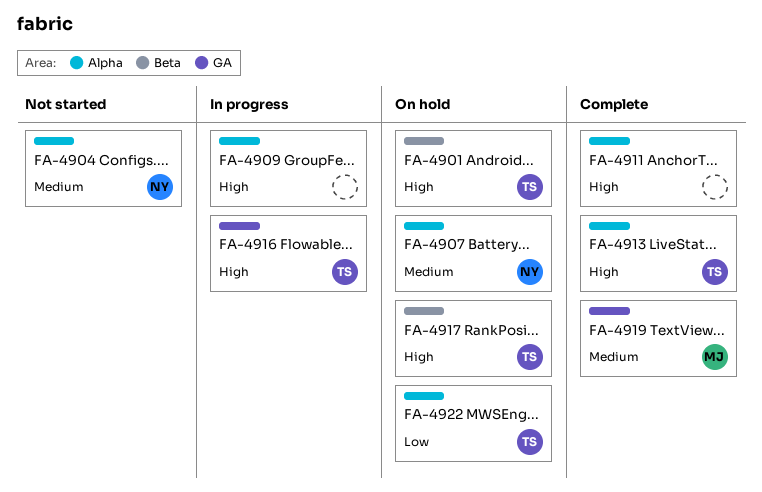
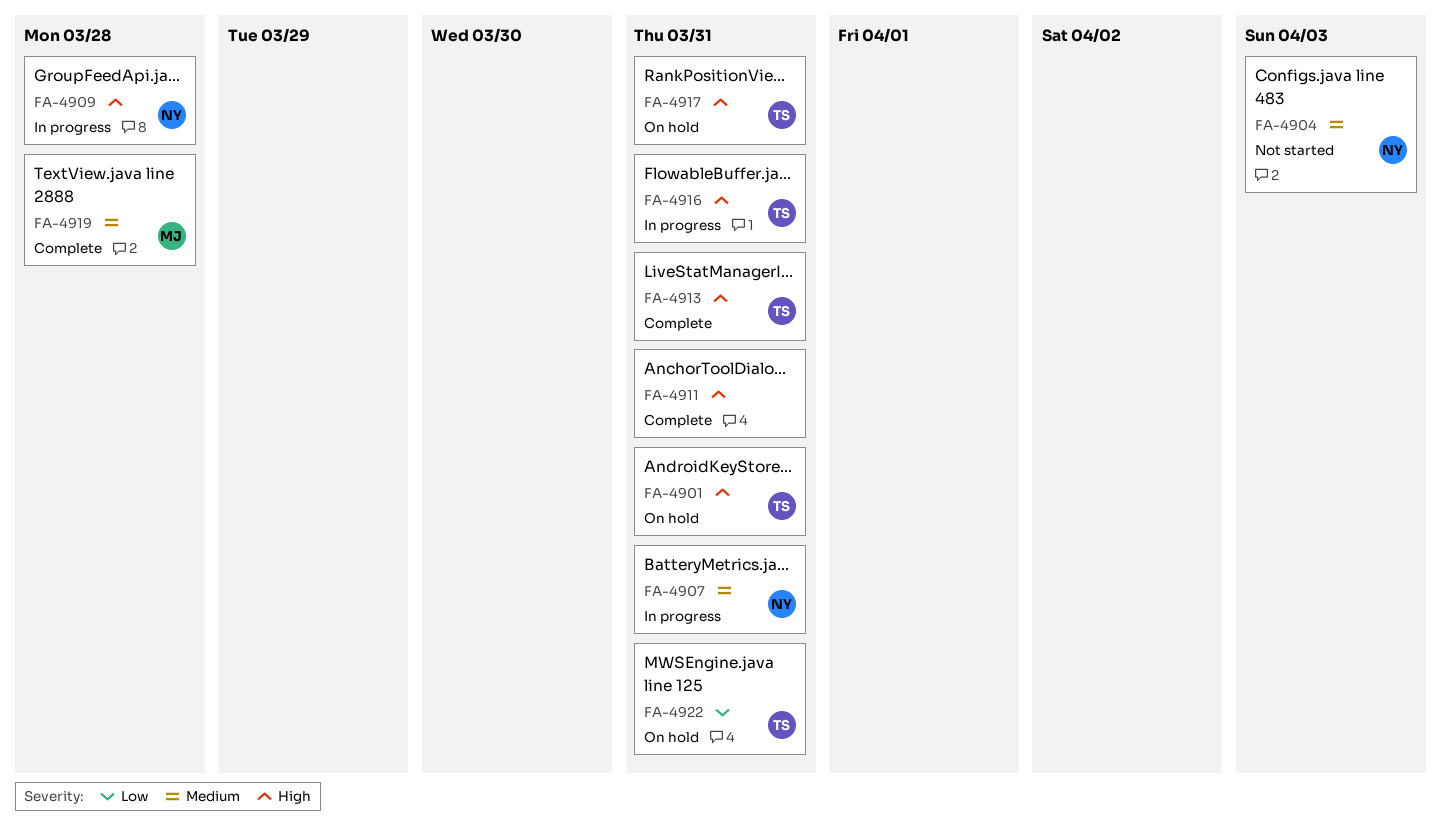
FA-4907, status: On hold -> In progress
FA-4909, owner: none -> NY

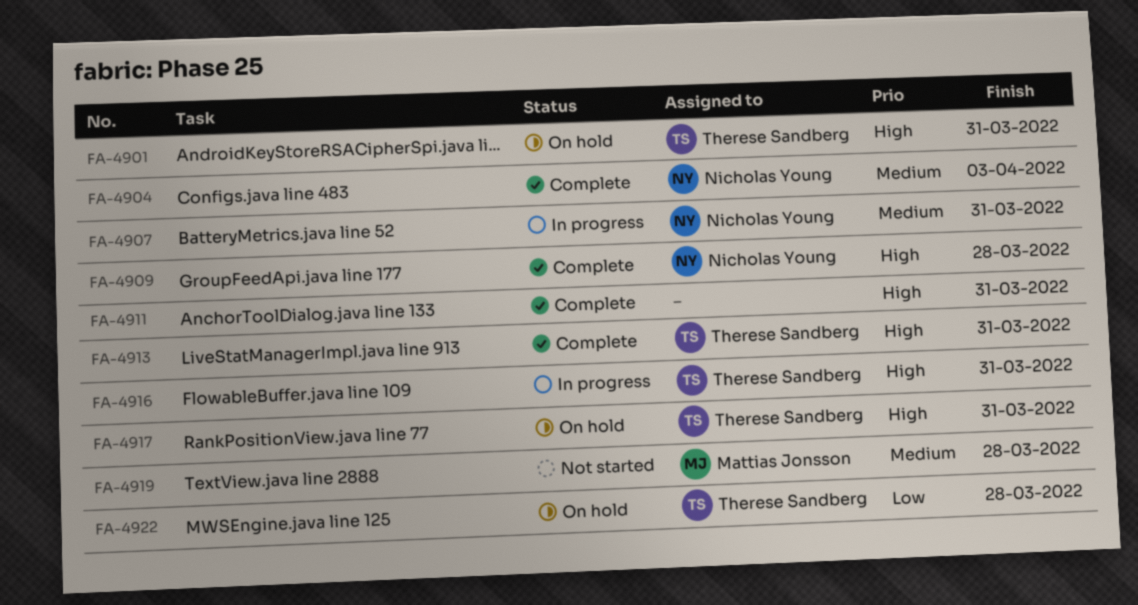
FA-4904, status: Not started -> Complete
FA-4909, status: In progress -> Complete
FA-4919, status: Complete -> Not started
FA-4922, due: Mar 31 -> Mar 28

